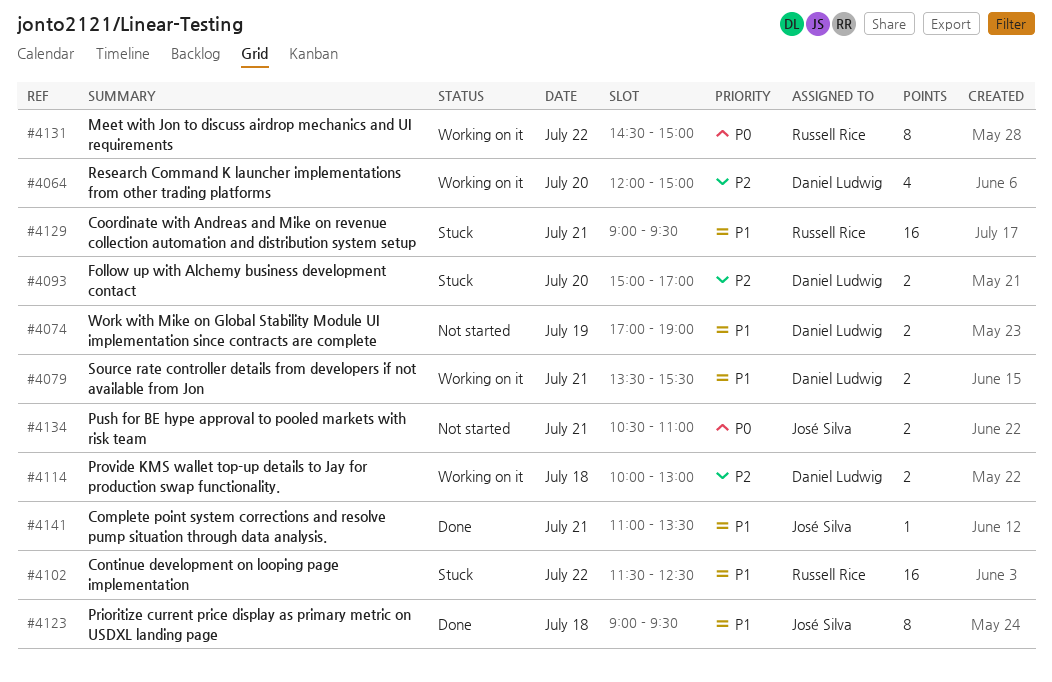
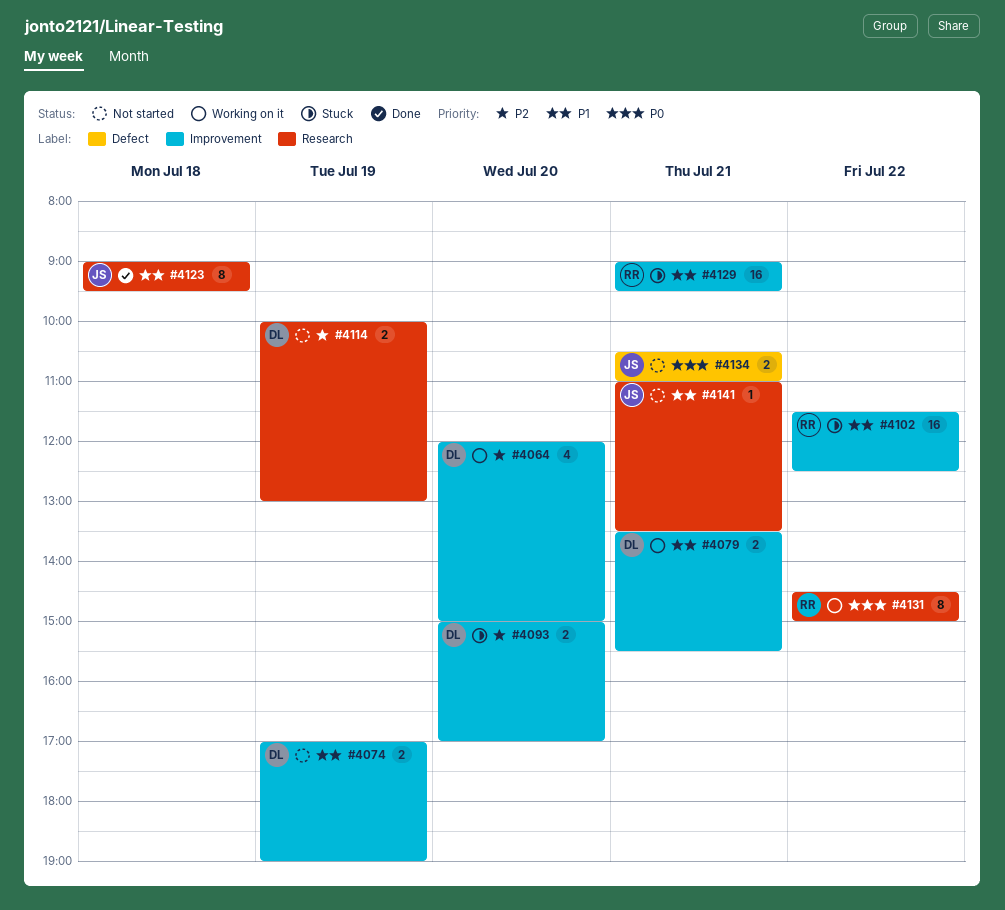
#4114, status: Working on it -> Not started
#4114, day: Jul 18 -> Jul 19
#4141, status: Done -> Not started

